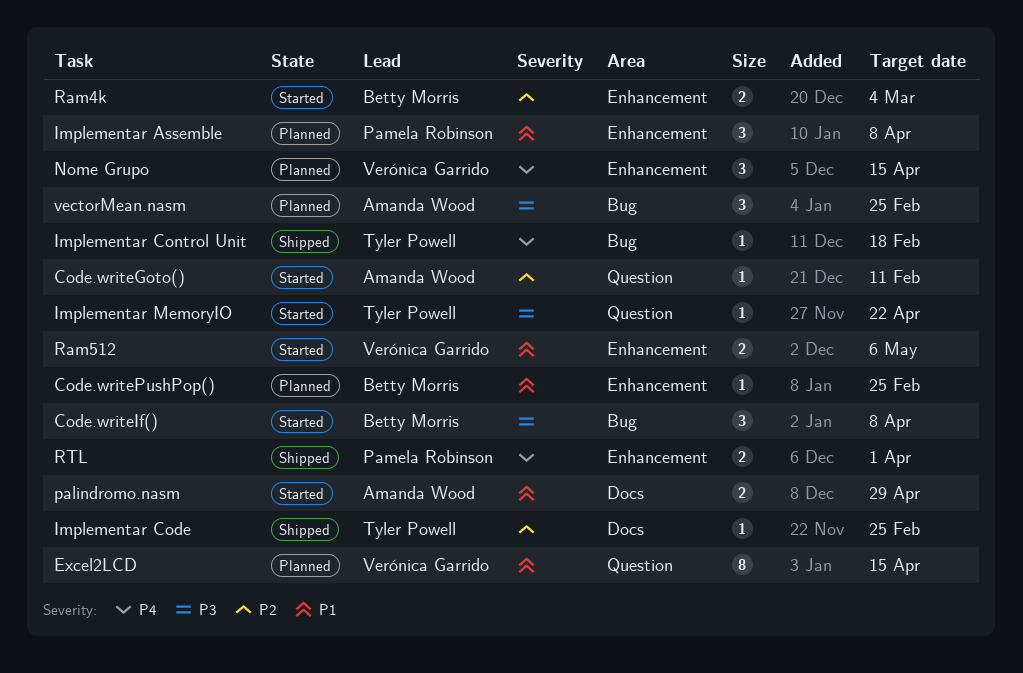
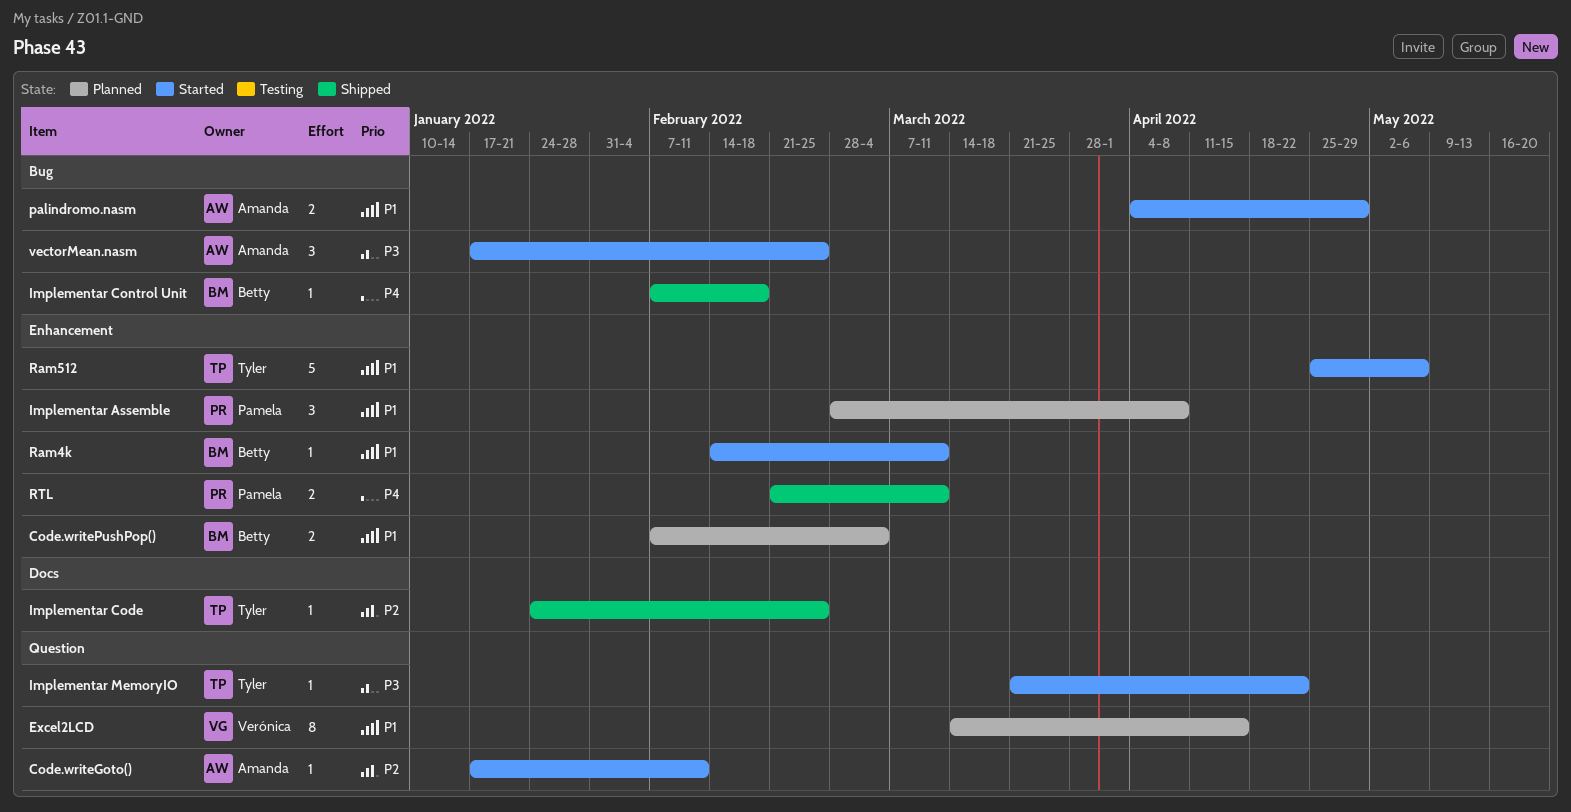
Code.writeIf(): present -> none
Code.writePushPop(), estimate: 1 -> 2
Code.writePushPop(), due: Feb 25 -> Mar 4
Implementar Control Unit, owner: Tyler Powell -> Betty Morris
Nome Grupo: present -> none
palindromo.nasm, label: Docs -> Bug
Ram4k, priority: P2 -> P1
Ram4k, estimate: 2 -> 1
Ram4k, due: Mar 4 -> Mar 11
Ram512, owner: Verónica Garrido -> Tyler Powell
Ram512, estimate: 2 -> 5
RTL, due: Apr 1 -> Mar 11
vectorMean.nasm, status: Planned -> Started

